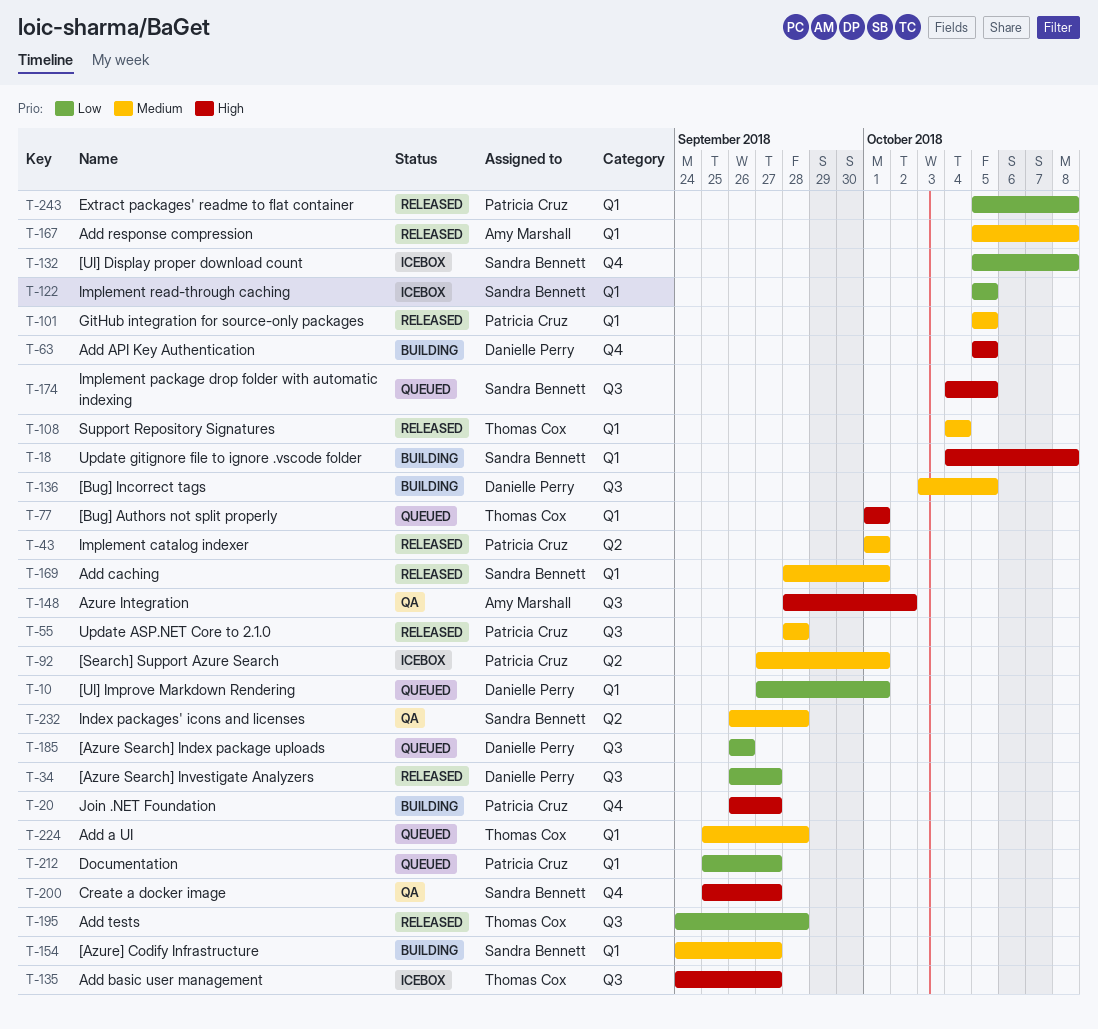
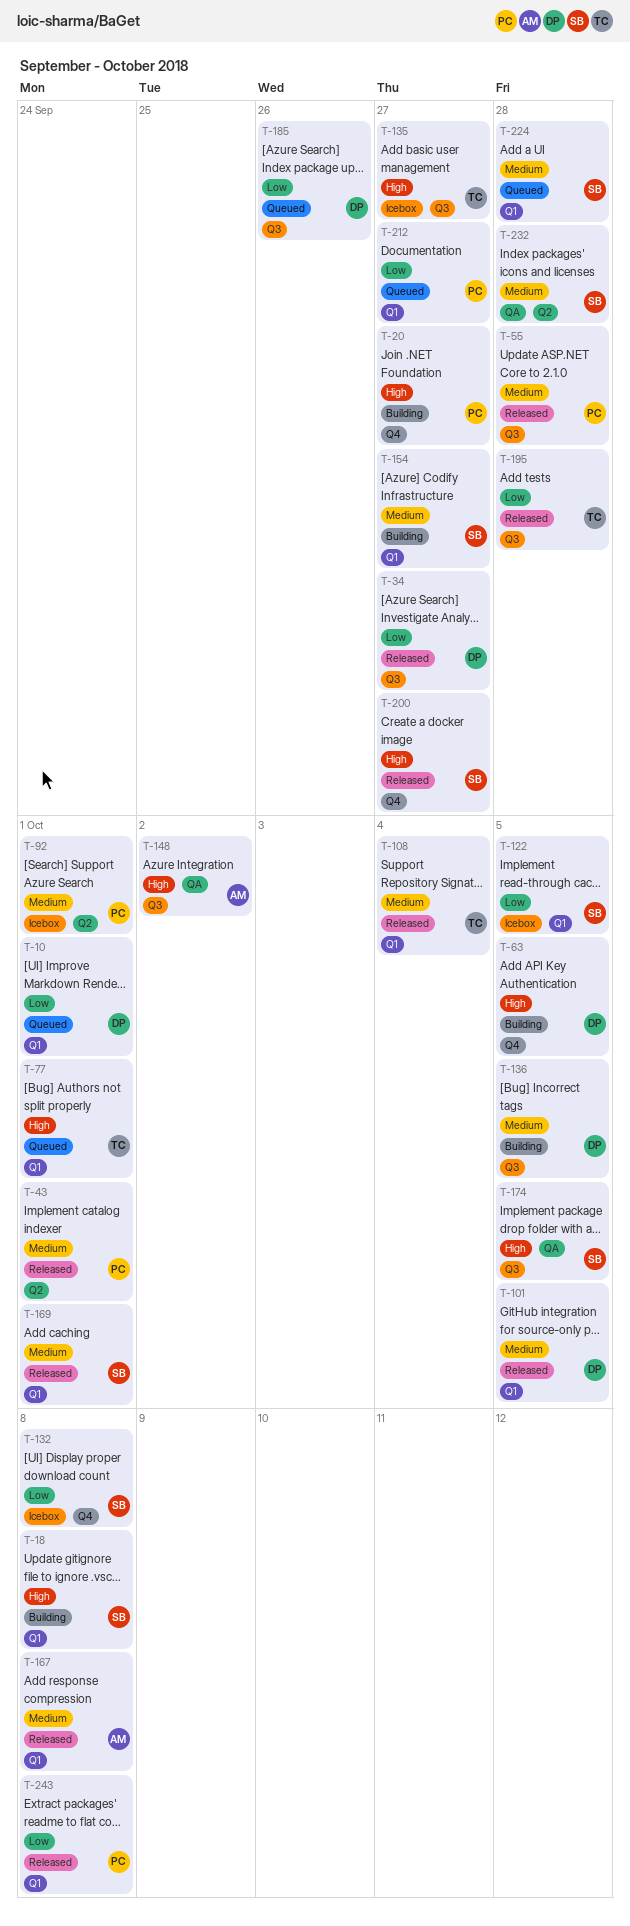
T-101, owner: Patricia Cruz -> Danielle Perry
T-174, status: Queued -> QA
T-200, status: QA -> Released
T-224, owner: Thomas Cox -> Sandra Bennett

